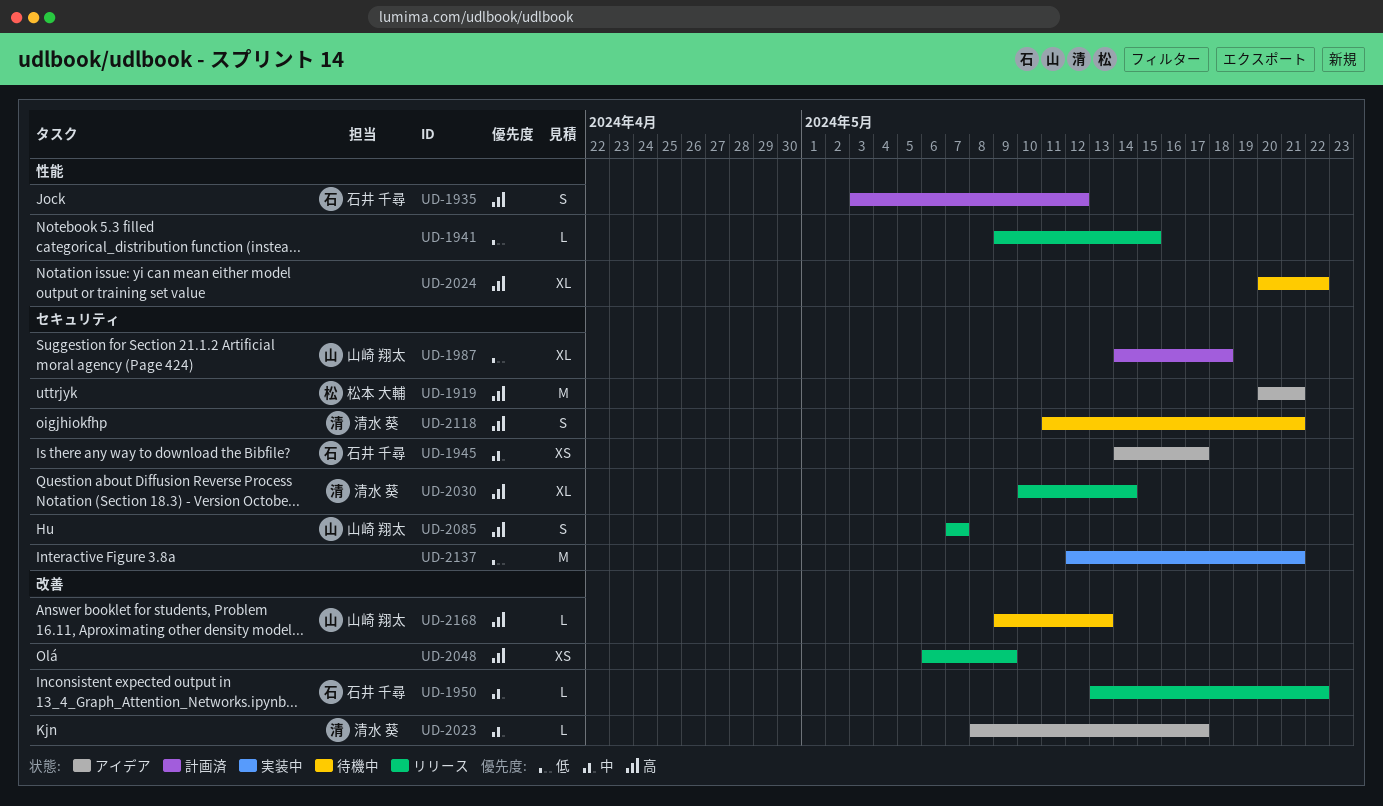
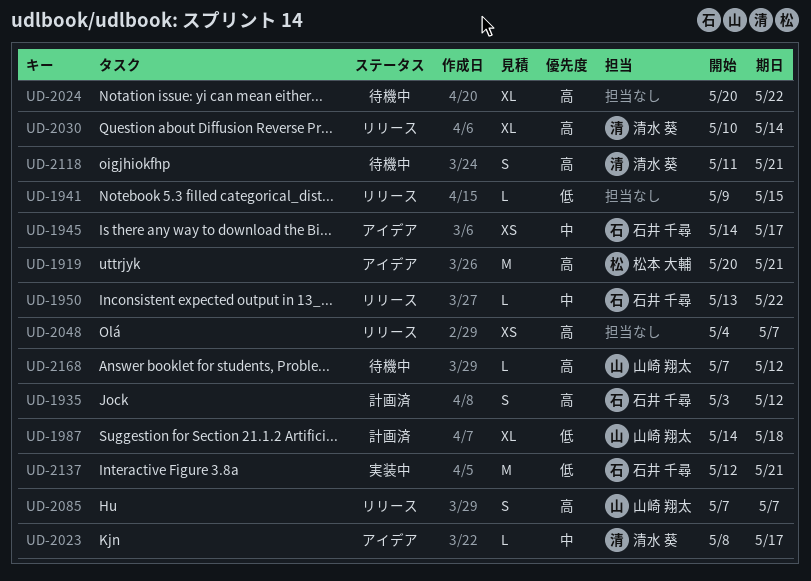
UD-2048, start: May 6 -> May 4
UD-2048, due: May 9 -> May 7
UD-2137, owner: none -> 石井 千尋
UD-2168, start: May 9 -> May 7
UD-2168, due: May 13 -> May 12

